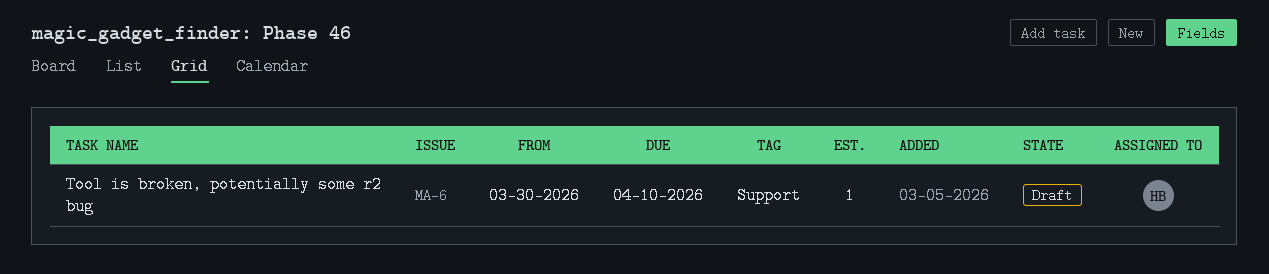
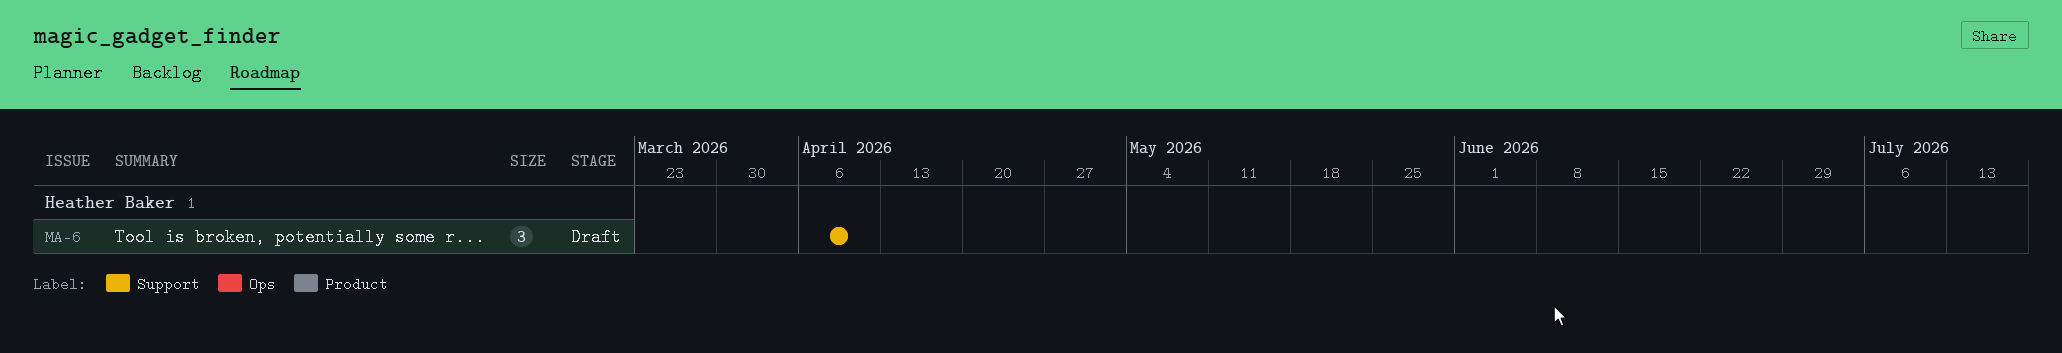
MA-6, estimate: 1 -> 3
MA-6, start: Mar 30 -> Apr 6

